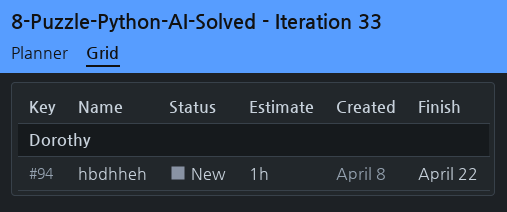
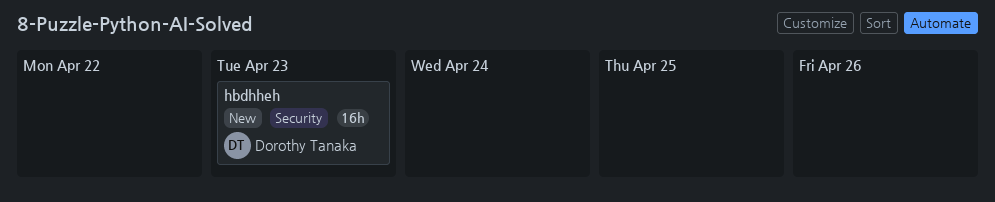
hbdhheh, estimate: 1h -> 16h
hbdhheh, due: Apr 22 -> Apr 23

